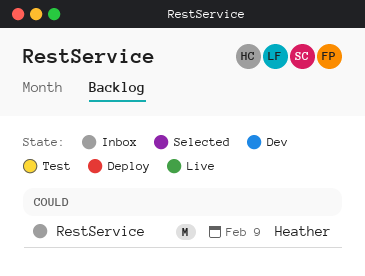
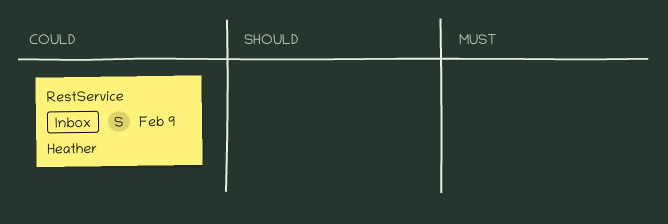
RestService, estimate: M -> S

